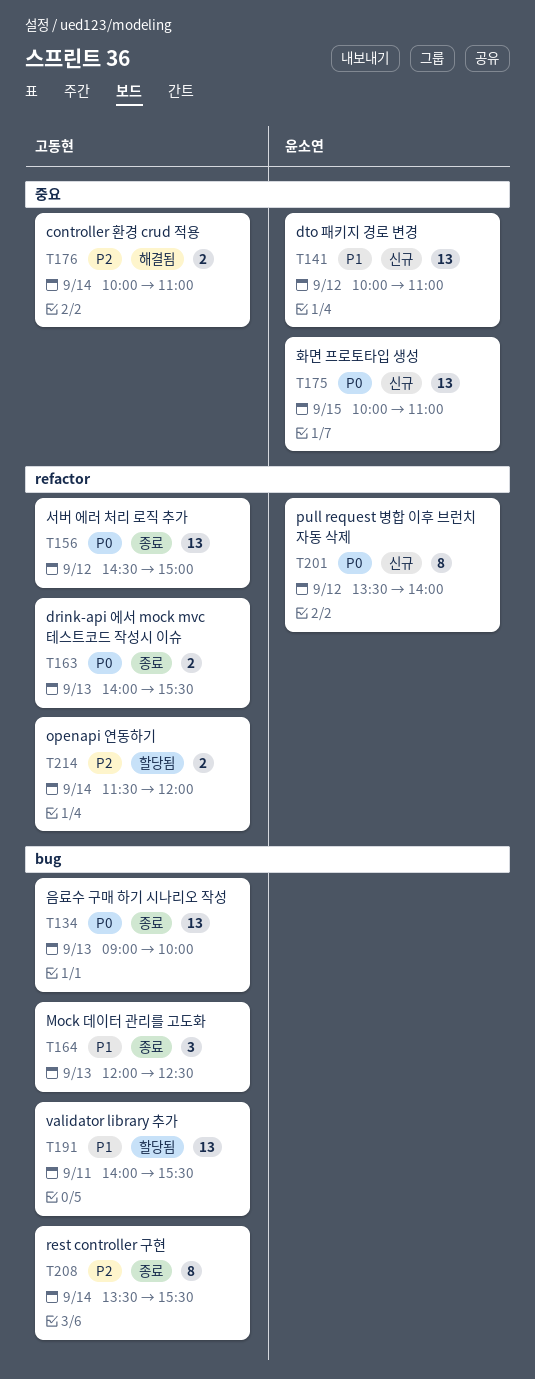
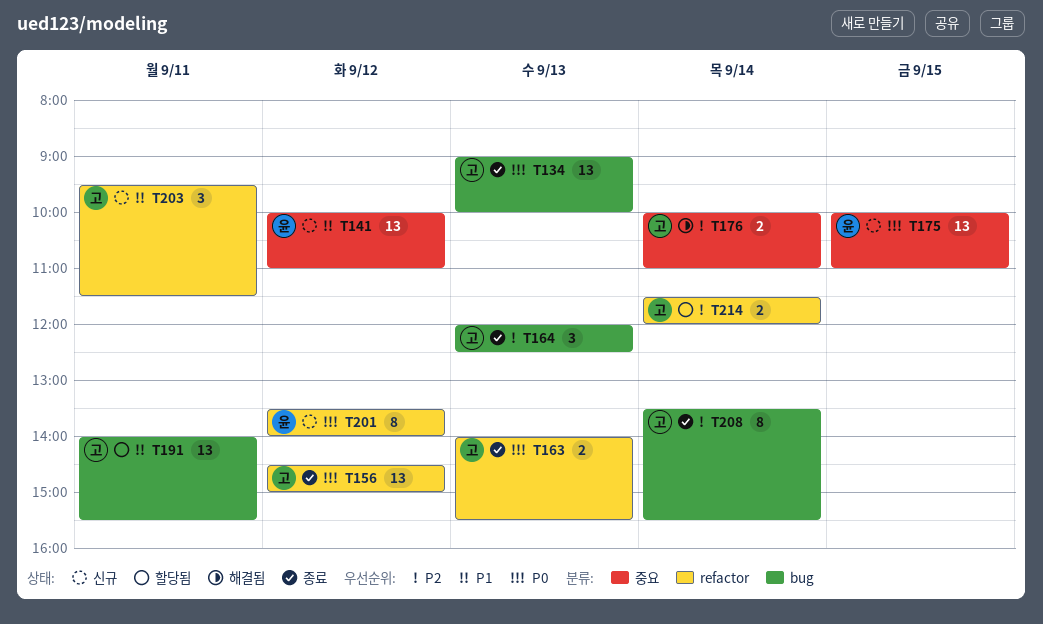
T164, priority: P1 -> P2
T203: none -> present

